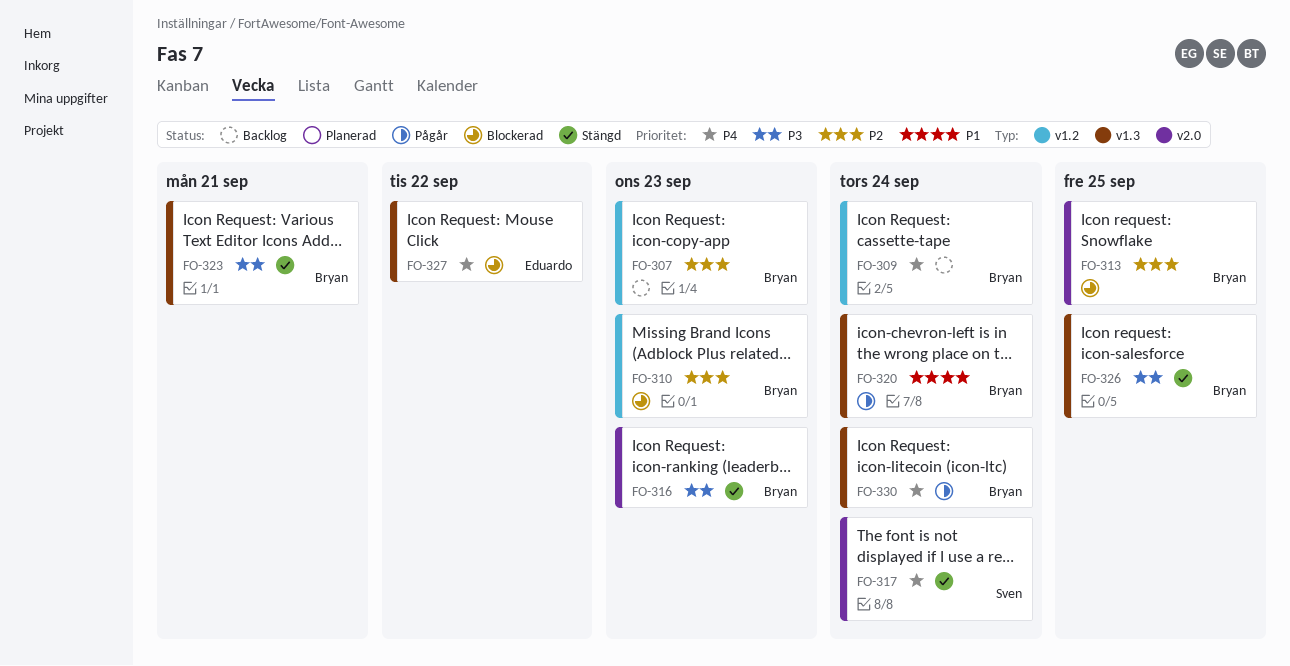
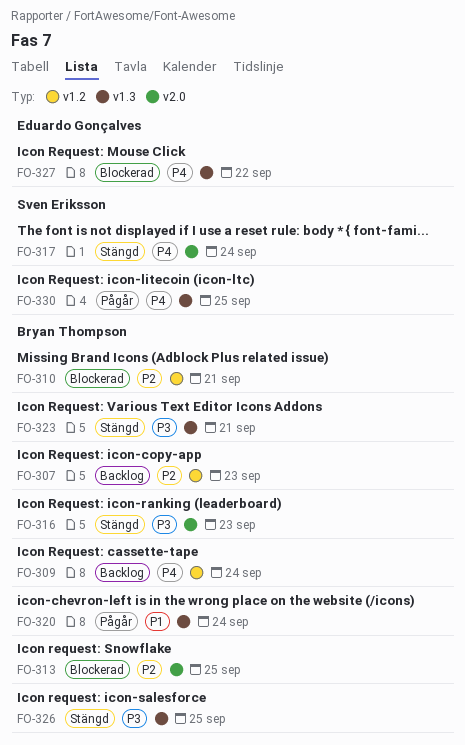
FO-310, due: Sep 23 -> Sep 21
FO-330, owner: Bryan Thompson -> Sven Eriksson
FO-330, due: Sep 24 -> Sep 25

